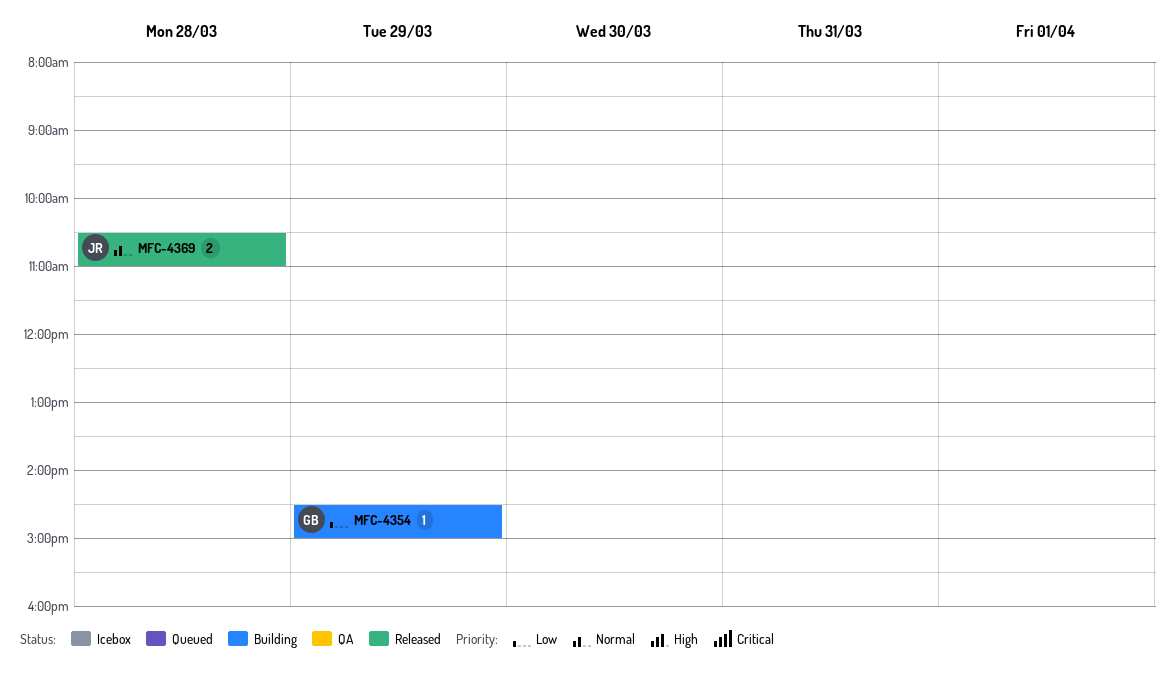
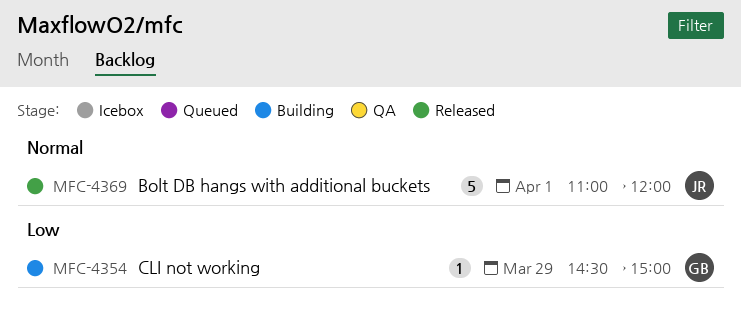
MFC-4369, estimate: 2 -> 5
MFC-4369, day: Mar 28 -> Apr 1
MFC-4369, begins: 10:30 -> 11:00
MFC-4369, ends: 11:00 -> 12:00

